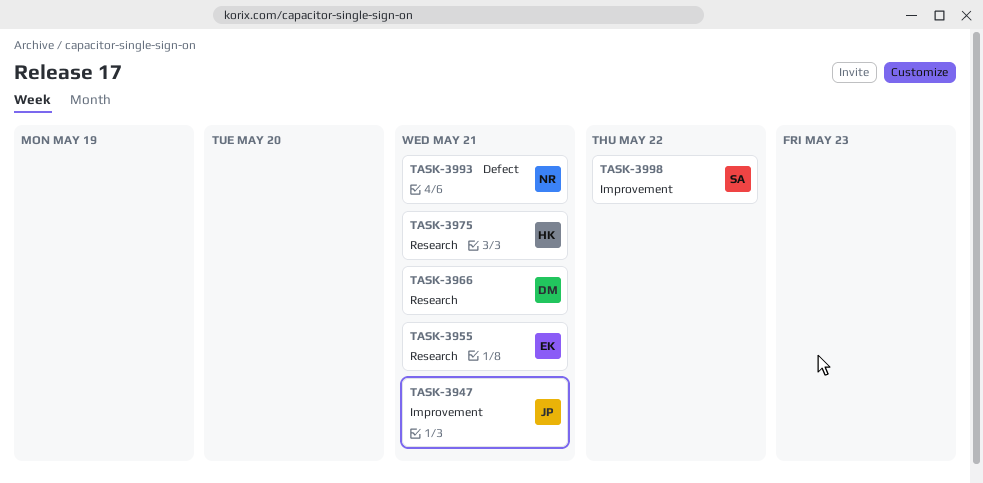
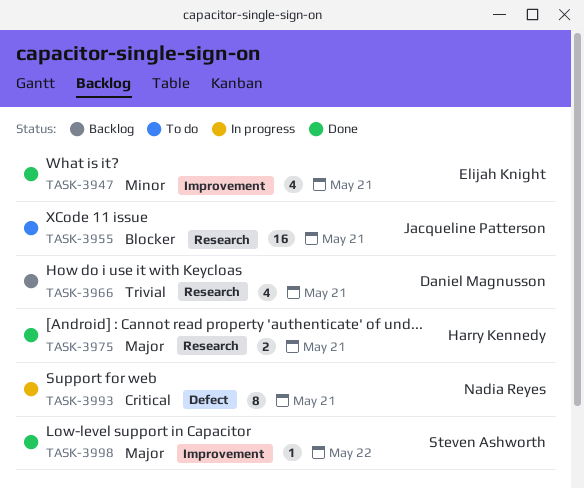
TASK-3947, owner: Jacqueline Patterson -> Elijah Knight
TASK-3955, owner: Elijah Knight -> Jacqueline Patterson

